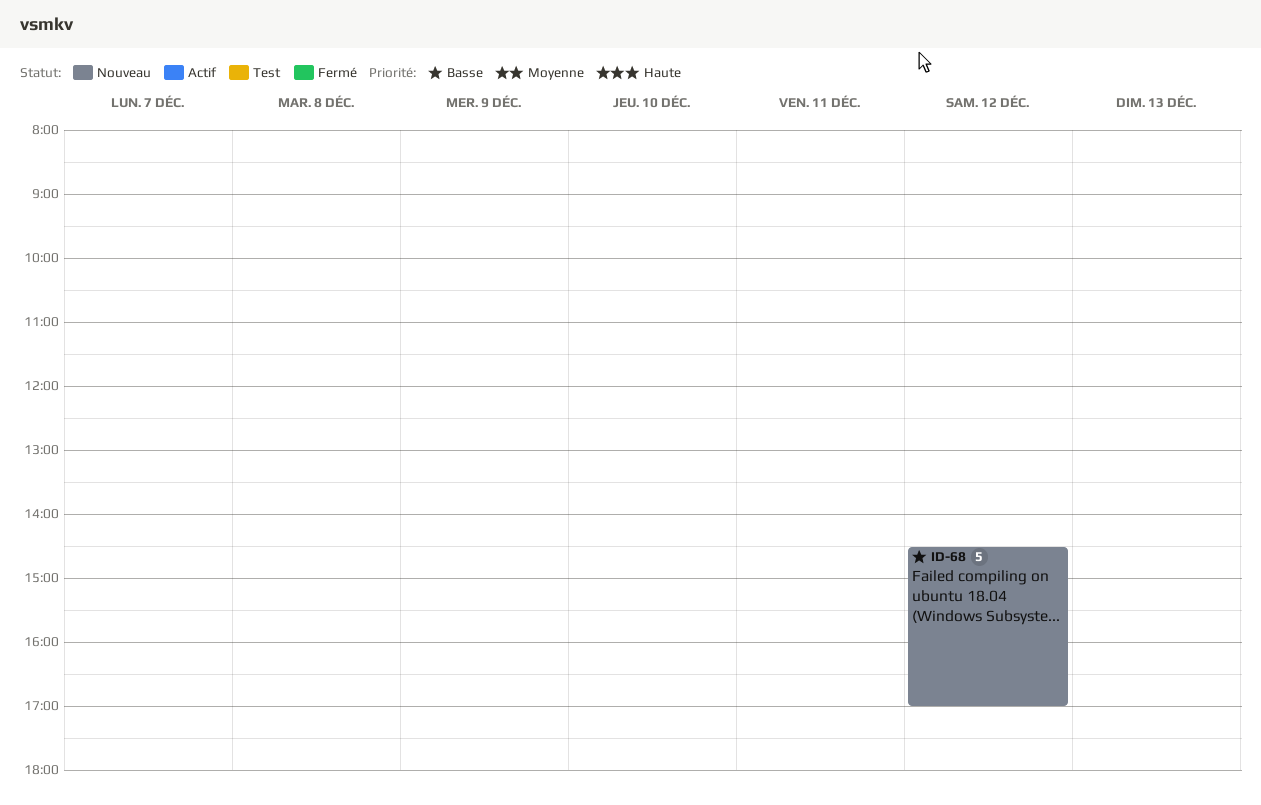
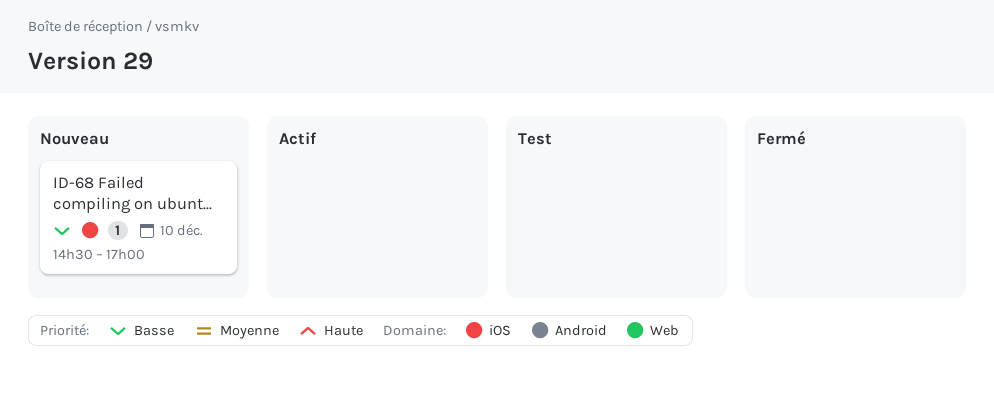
ID-68, estimate: 5 -> 1
ID-68, day: Dec 12 -> Dec 10

